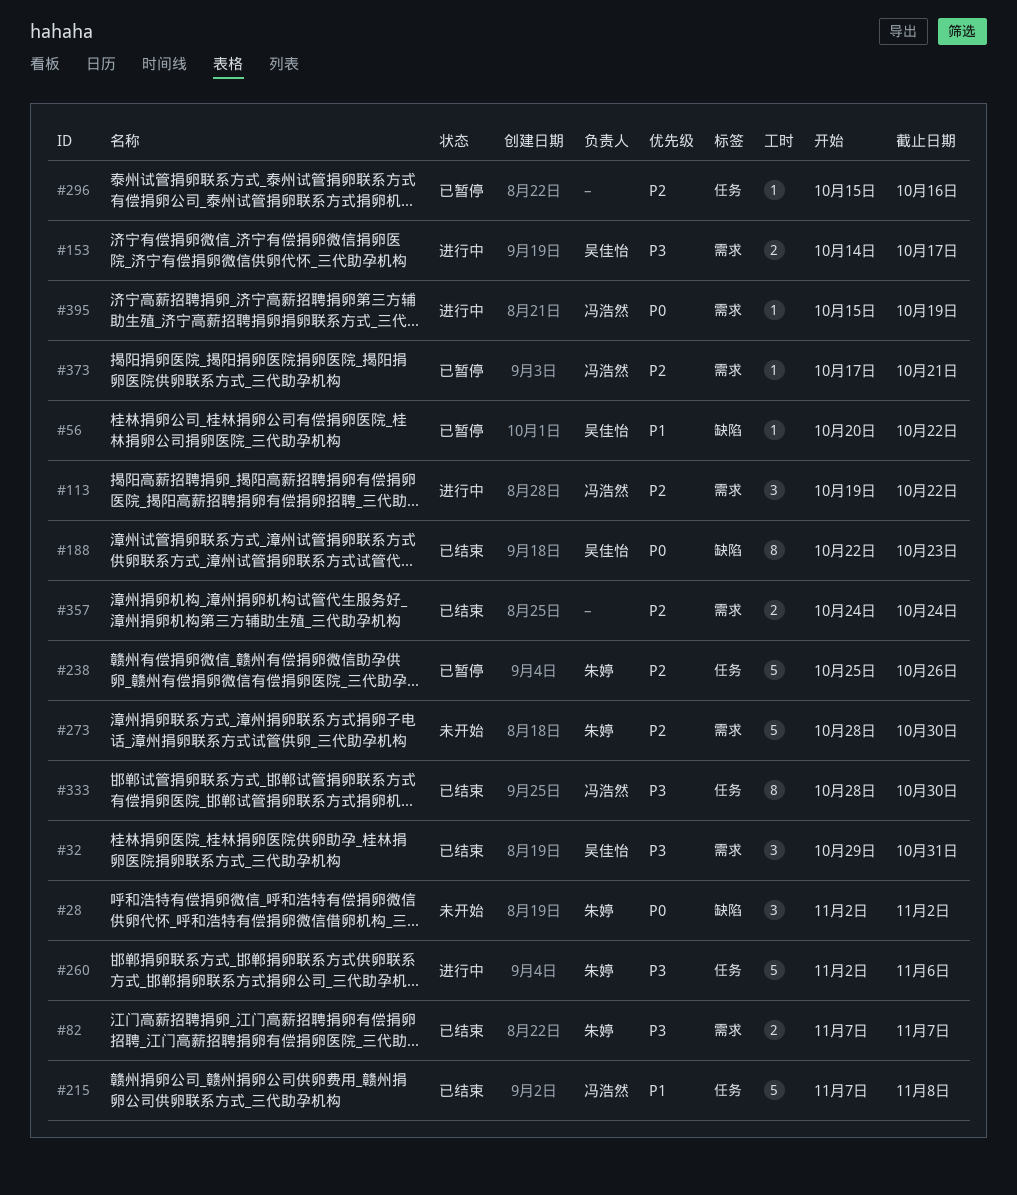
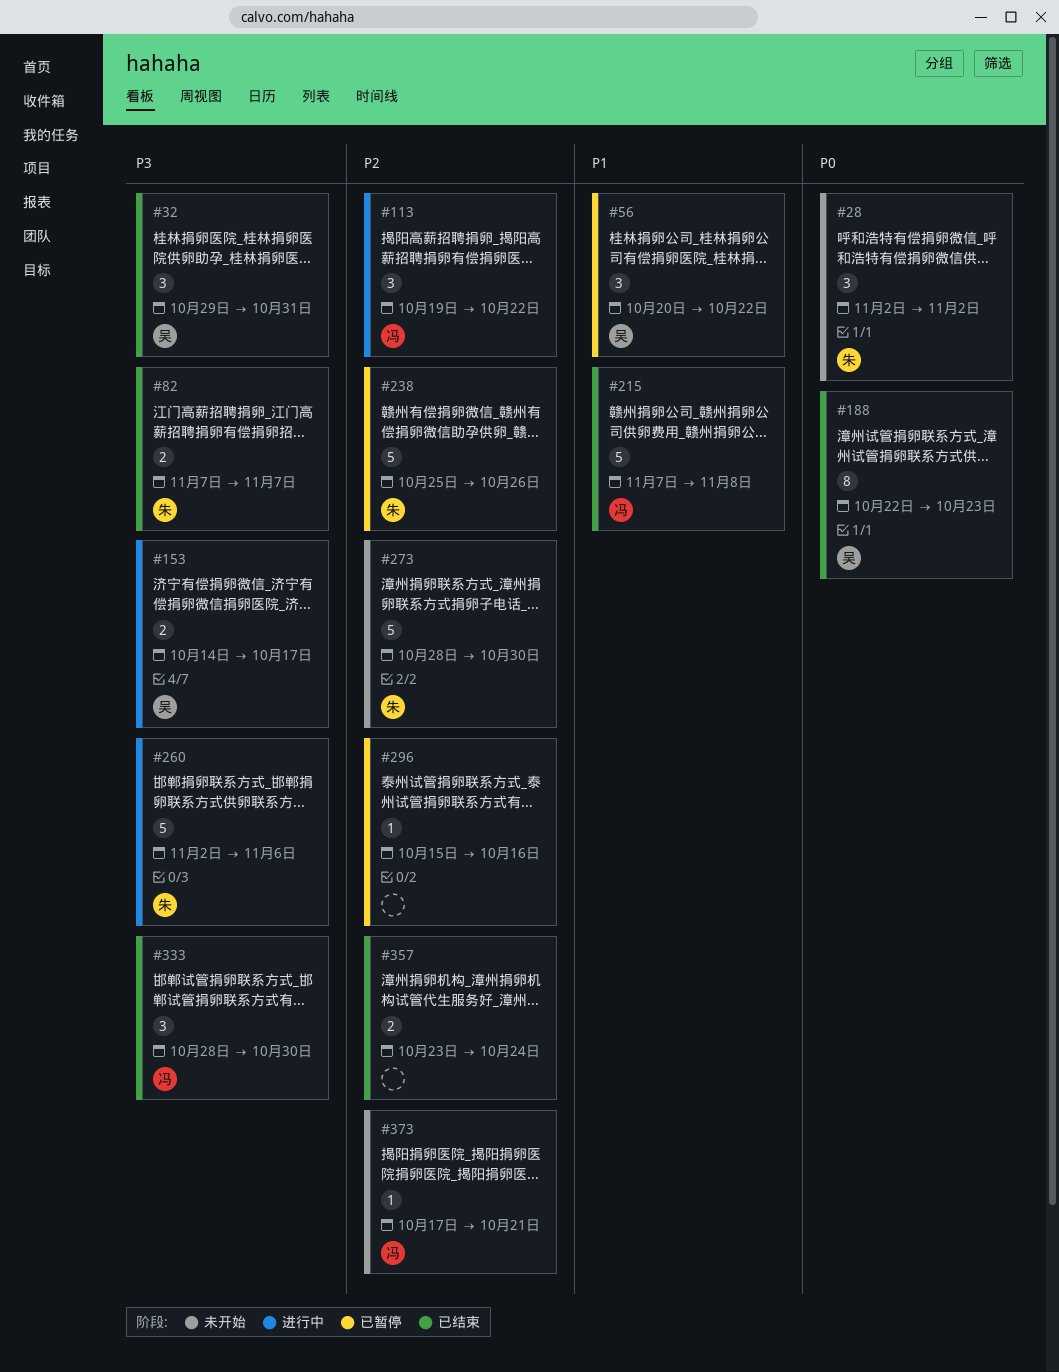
#56, estimate: 1 -> 3
#333, estimate: 8 -> 3
#357, start: Oct 24 -> Oct 23
#373, status: 已暂停 -> 未开始
#395: present -> none

